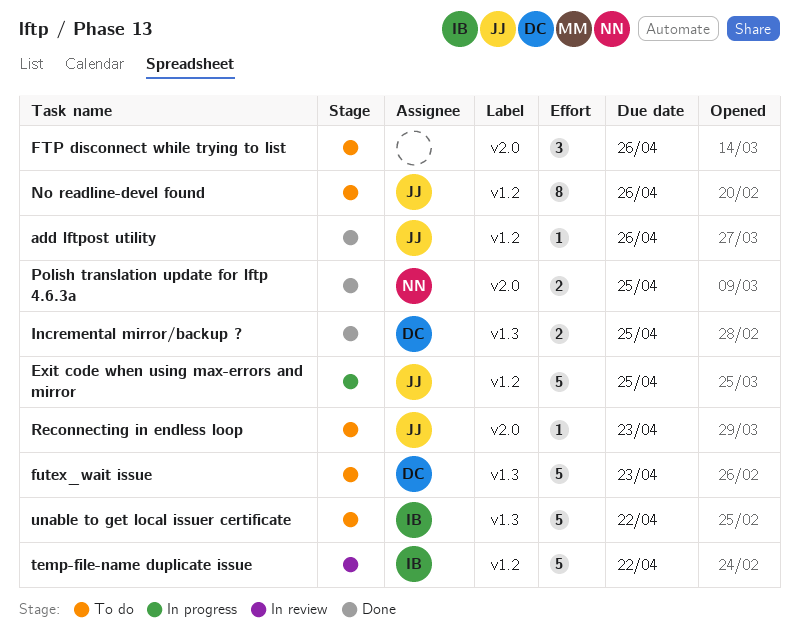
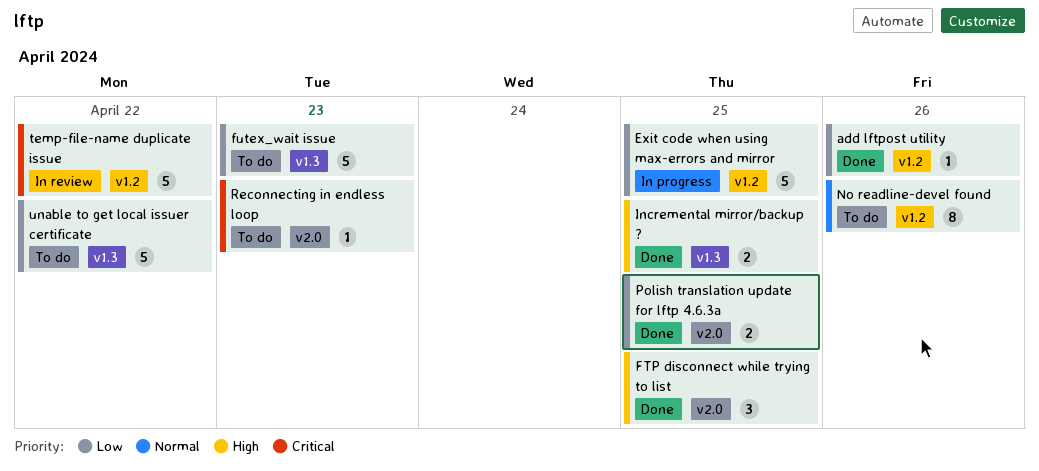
FTP disconnect while trying to list, status: To do -> Done
FTP disconnect while trying to list, due: Apr 26 -> Apr 25

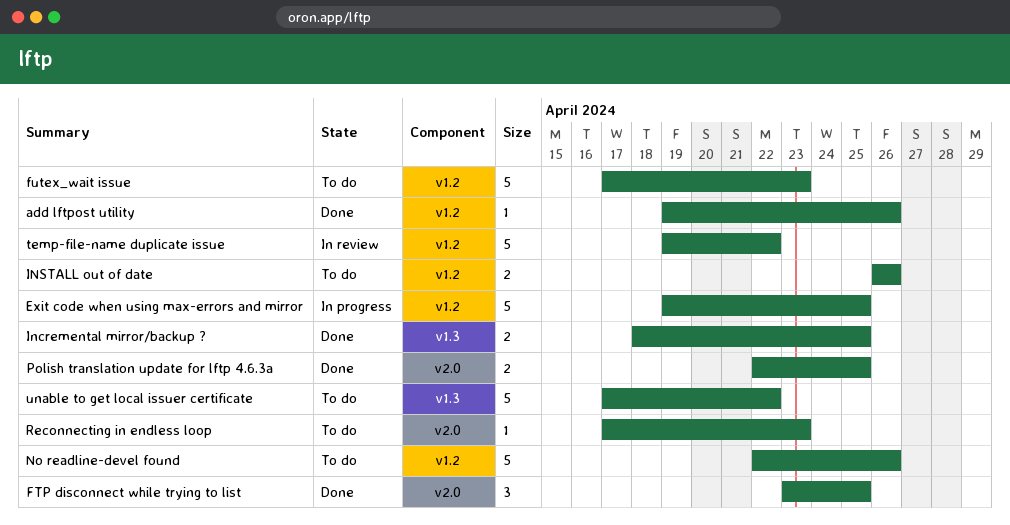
futex_wait issue, label: v1.3 -> v1.2
INSTALL out of date: none -> present
No readline-devel found, estimate: 8 -> 5

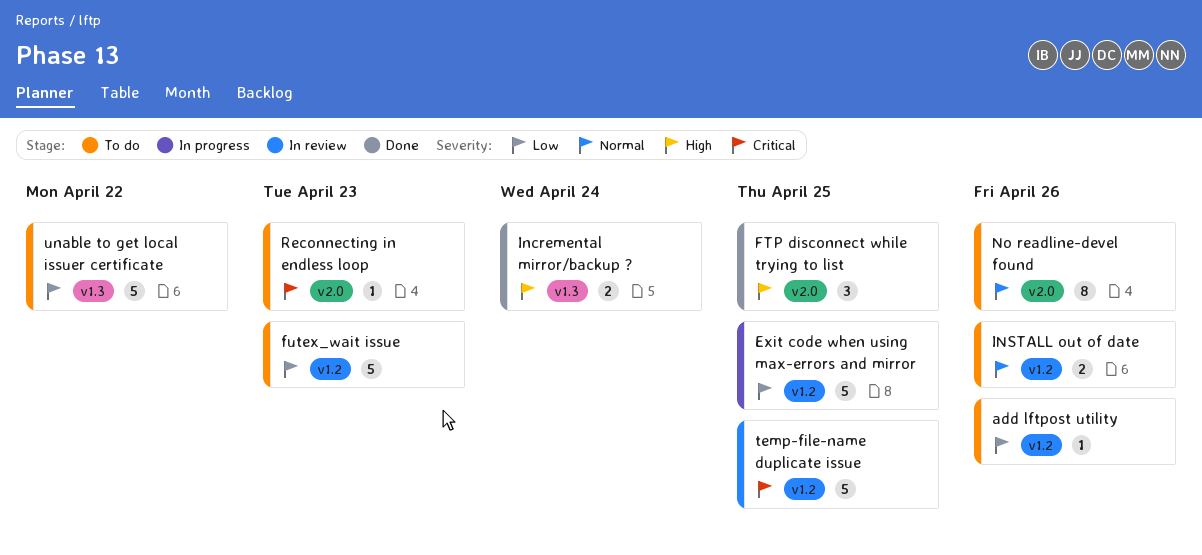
add lftpost utility, status: Done -> To do
Incremental mirror/backup ?, due: Apr 25 -> Apr 24
No readline-devel found, label: v1.2 -> v2.0
No readline-devel found, estimate: 5 -> 8
Polish translation update for lftp 4.6.3a: present -> none
temp-file-name duplicate issue, due: Apr 22 -> Apr 25

